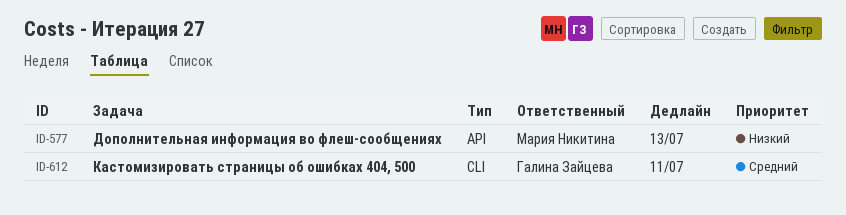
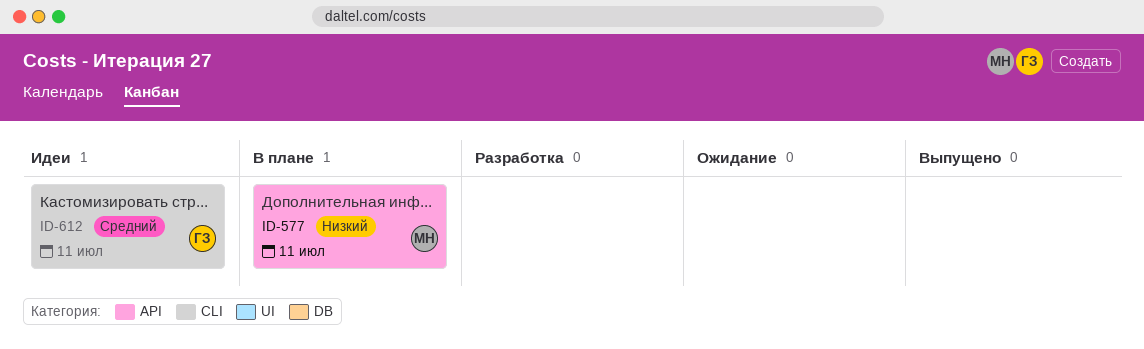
ID-577, due: Jul 13 -> Jul 11

